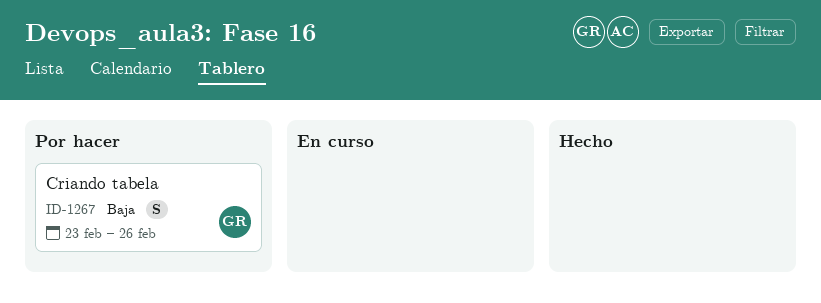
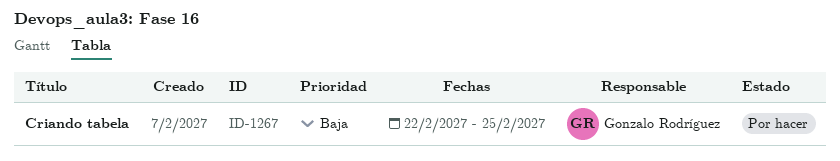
ID-1267, start: Feb 23 -> Feb 22
ID-1267, due: Feb 26 -> Feb 25

